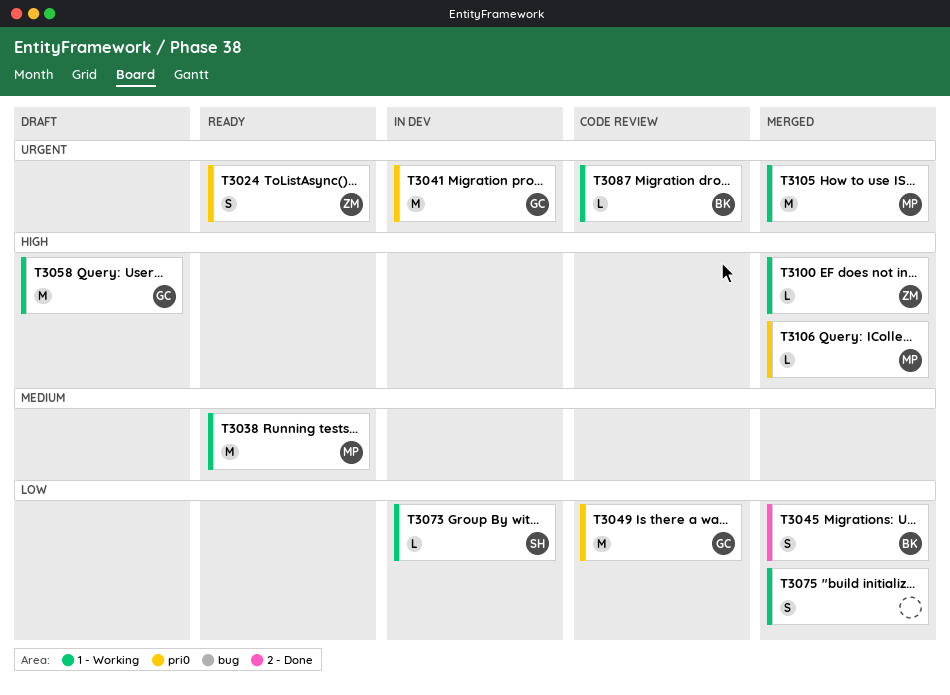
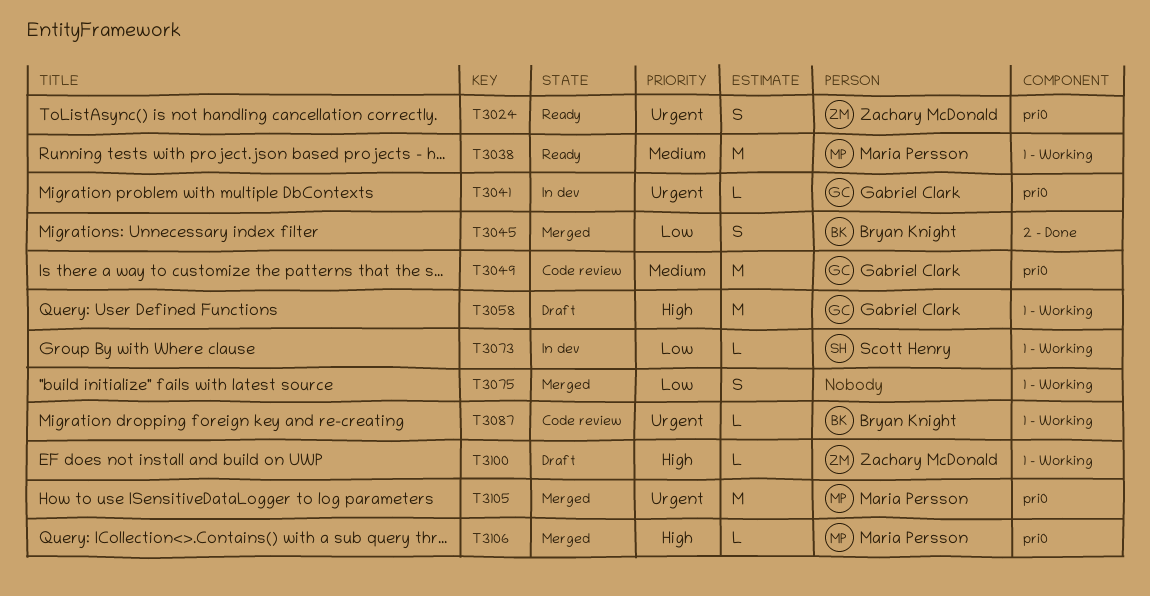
T3041, estimate: M -> L
T3049, priority: Low -> Medium
T3100, status: Merged -> Draft
T3105, label: 1 - Working -> pri0

